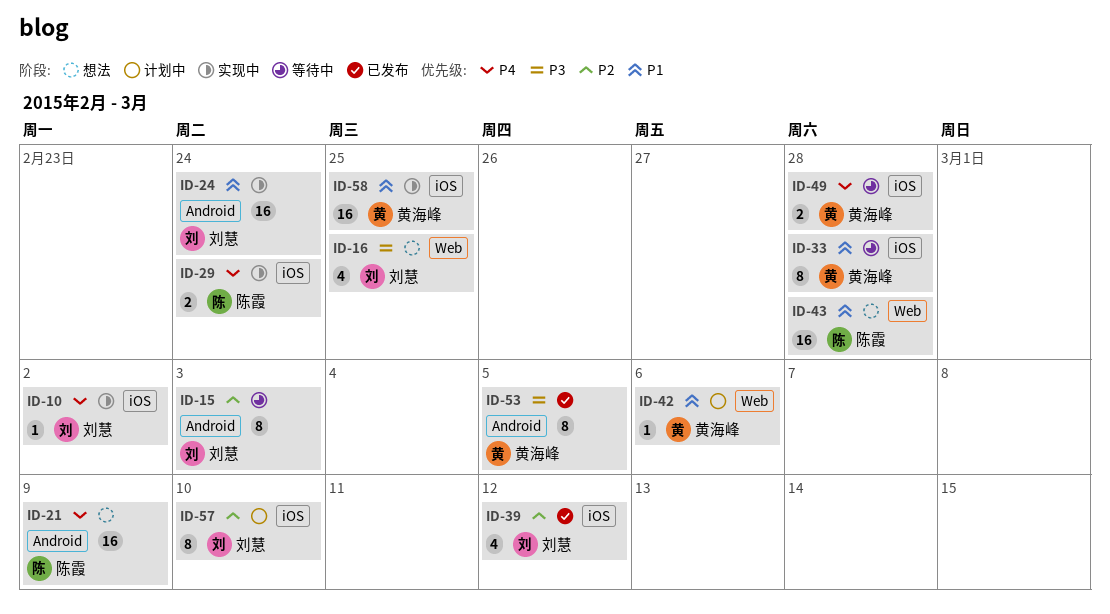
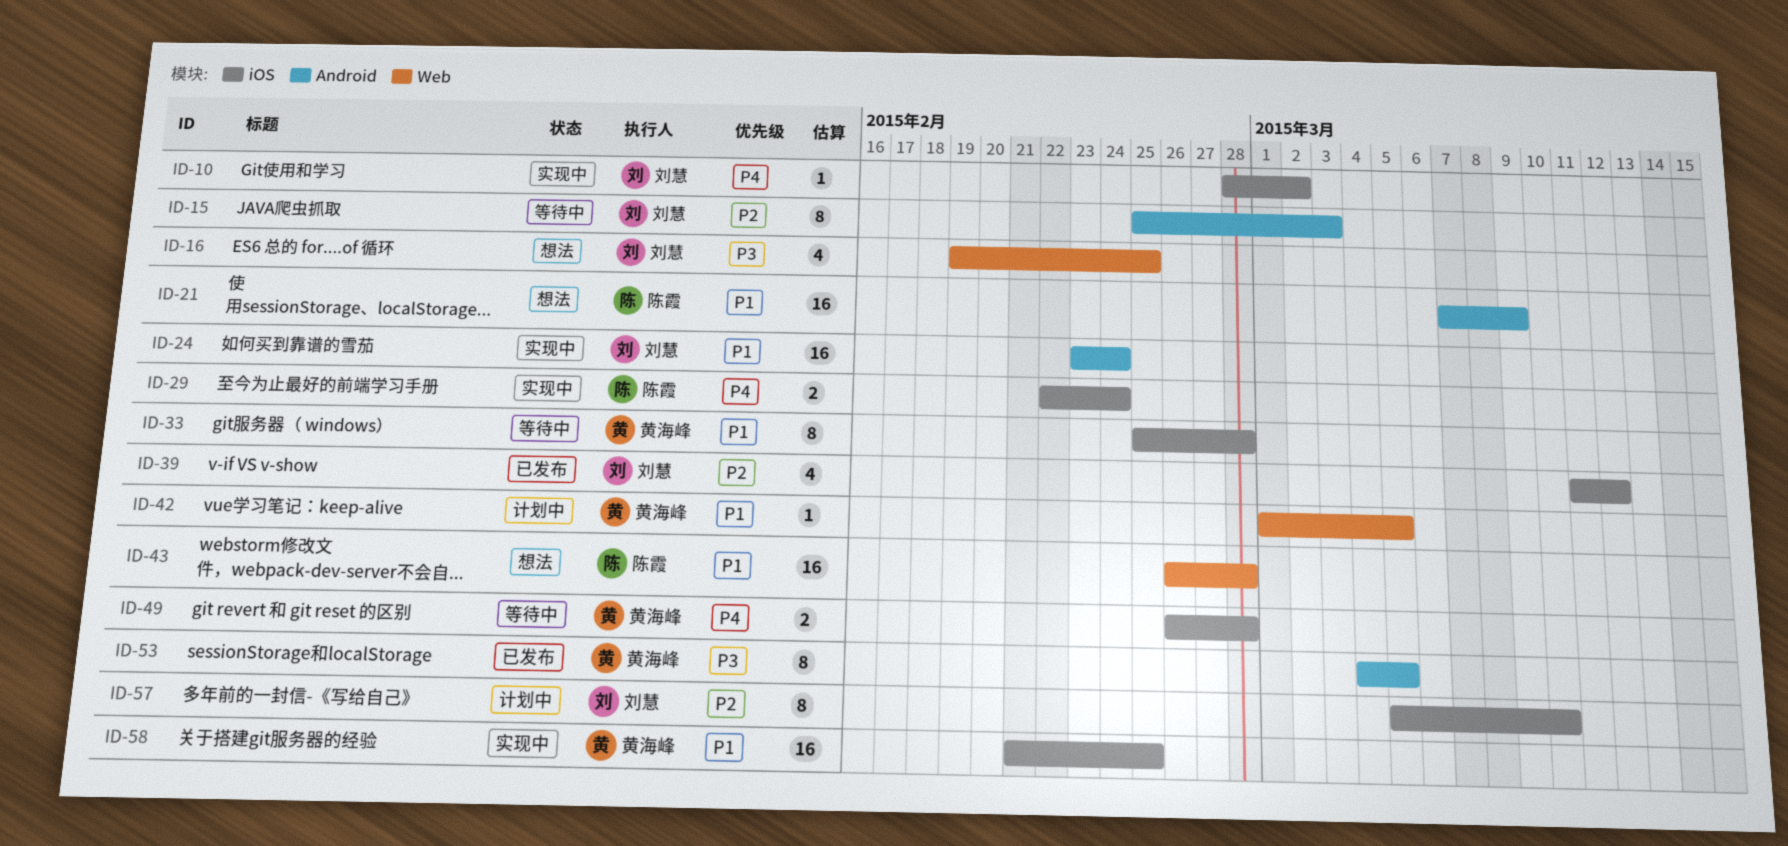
ID-21, priority: P4 -> P1
ID-42, due: Mar 6 -> Mar 5

